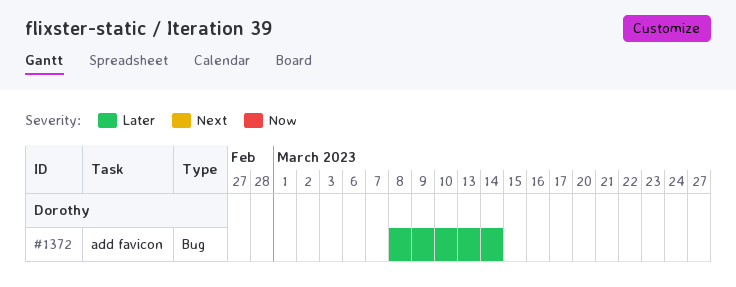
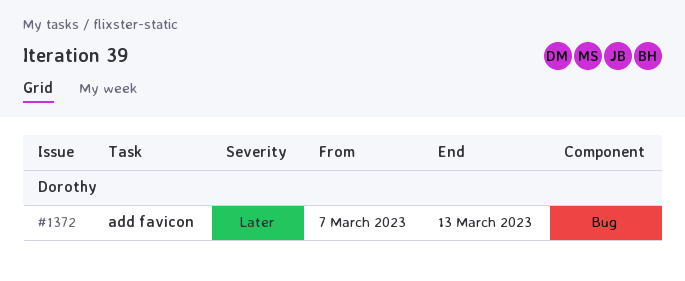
#1372, start: Mar 8 -> Mar 7
#1372, due: Mar 14 -> Mar 13

